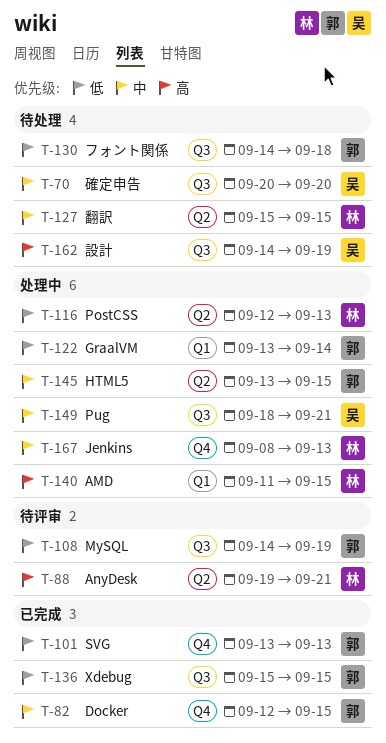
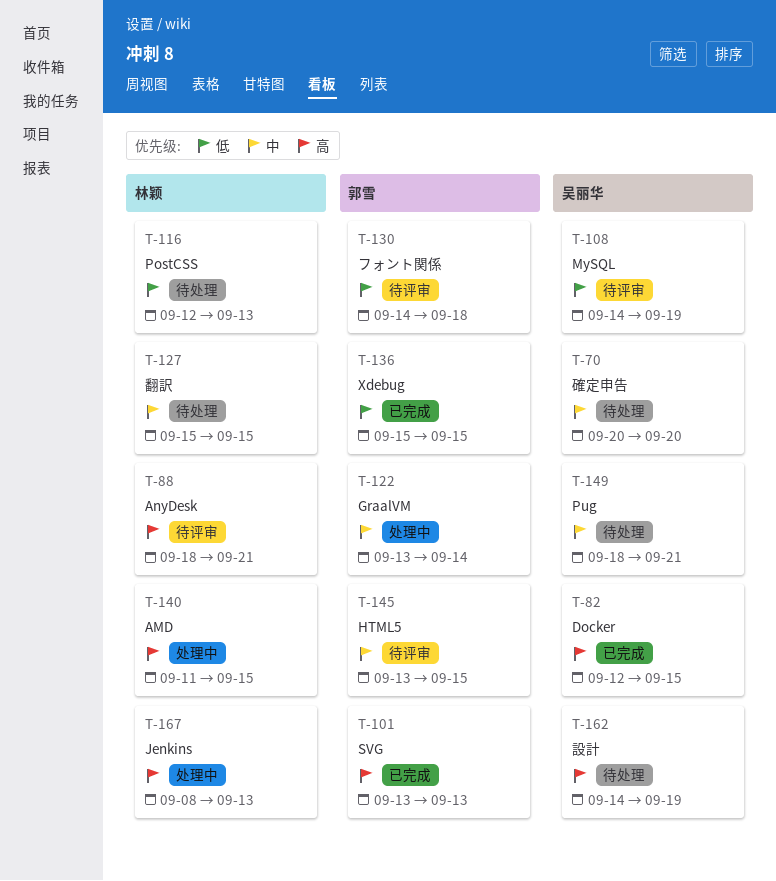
T-82, owner: 郭雪 -> 吴丽华
T-82, priority: 中 -> 高
T-88, start: Sep 19 -> Sep 18
T-101, priority: 低 -> 高
T-108, owner: 郭雪 -> 吴丽华
T-116, status: 处理中 -> 待处理
T-122, priority: 低 -> 中
T-130, status: 待处理 -> 待评审
T-145, status: 处理中 -> 待评审
T-149, status: 处理中 -> 待处理
T-167, priority: 中 -> 高

